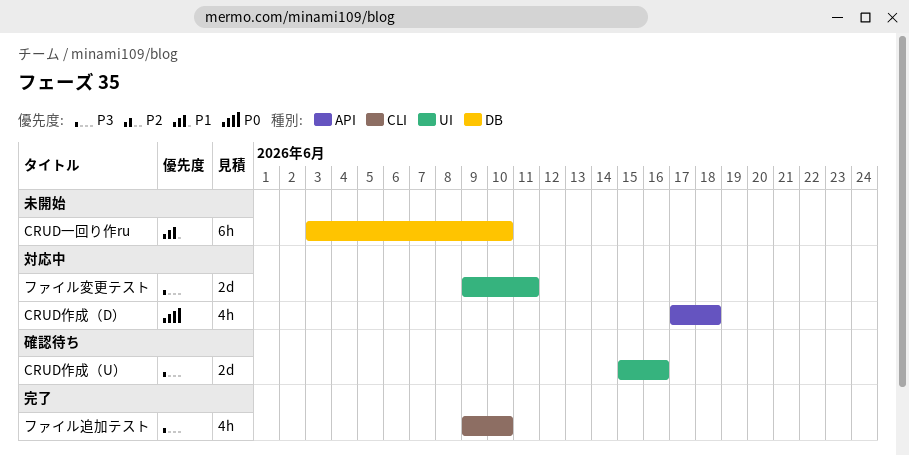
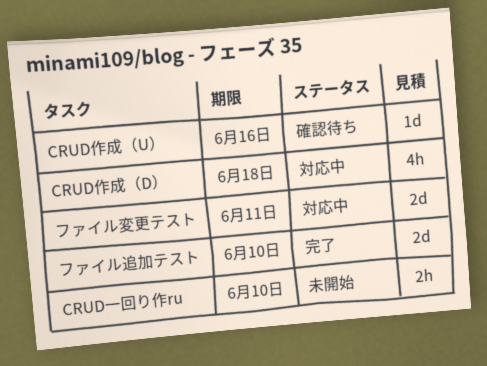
CRUD一回り作ru, estimate: 6h -> 2h
CRUD作成（U）, estimate: 2d -> 1d
ファイル追加テスト, estimate: 4h -> 2d

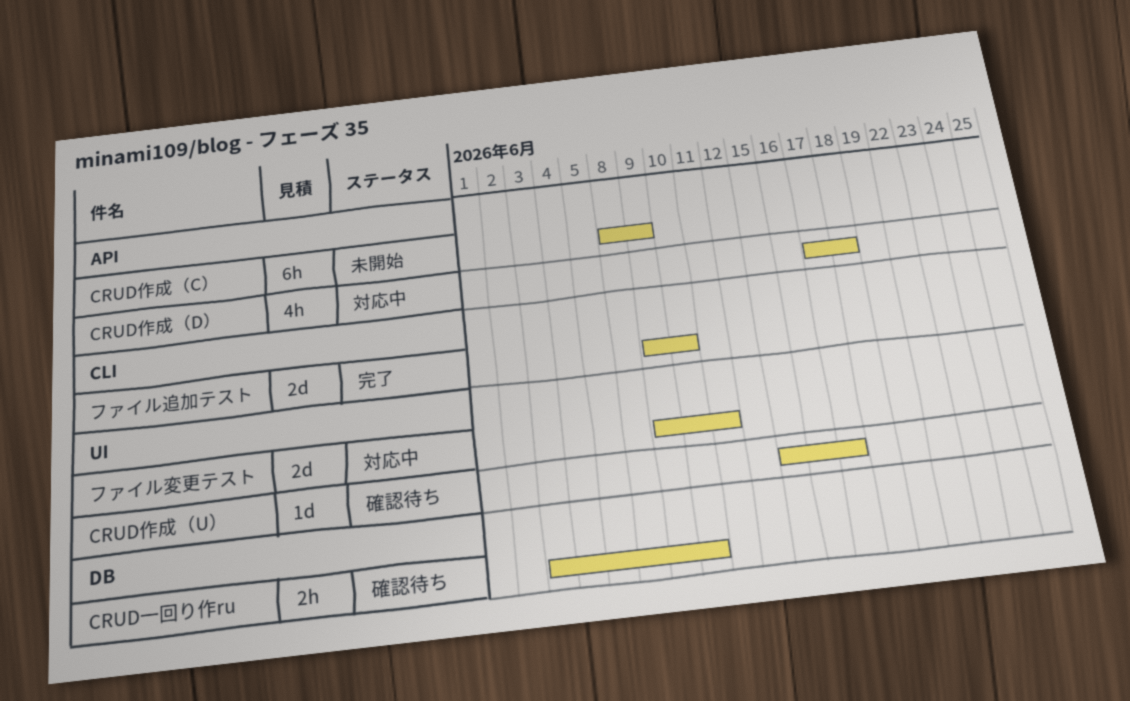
CRUD一回り作ru, status: 未開始 -> 確認待ち
CRUD作成（C）: none -> present
CRUD作成（U）, due: Jun 16 -> Jun 17

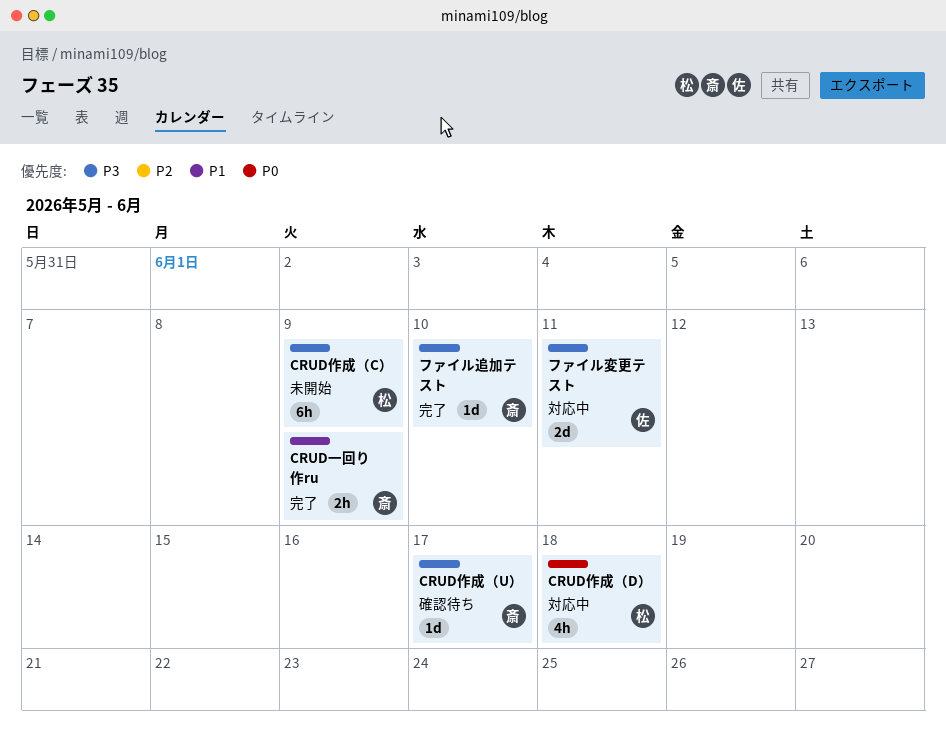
CRUD一回り作ru, status: 確認待ち -> 完了
CRUD一回り作ru, due: Jun 10 -> Jun 9
ファイル追加テスト, estimate: 2d -> 1d

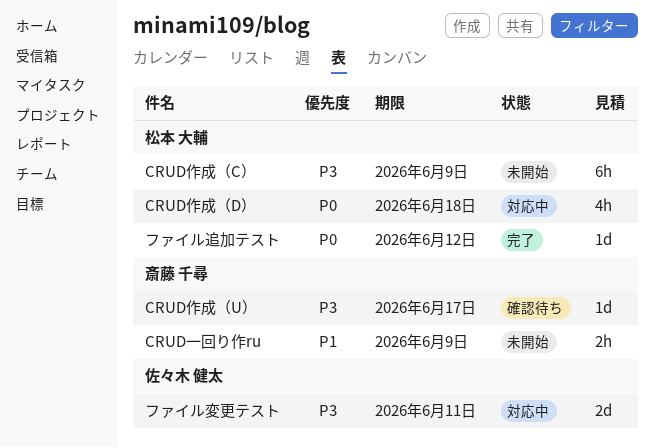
CRUD一回り作ru, status: 完了 -> 未開始
ファイル追加テスト, owner: 斎藤 千尋 -> 松本 大輔
ファイル追加テスト, priority: P3 -> P0
ファイル追加テスト, due: Jun 10 -> Jun 12

